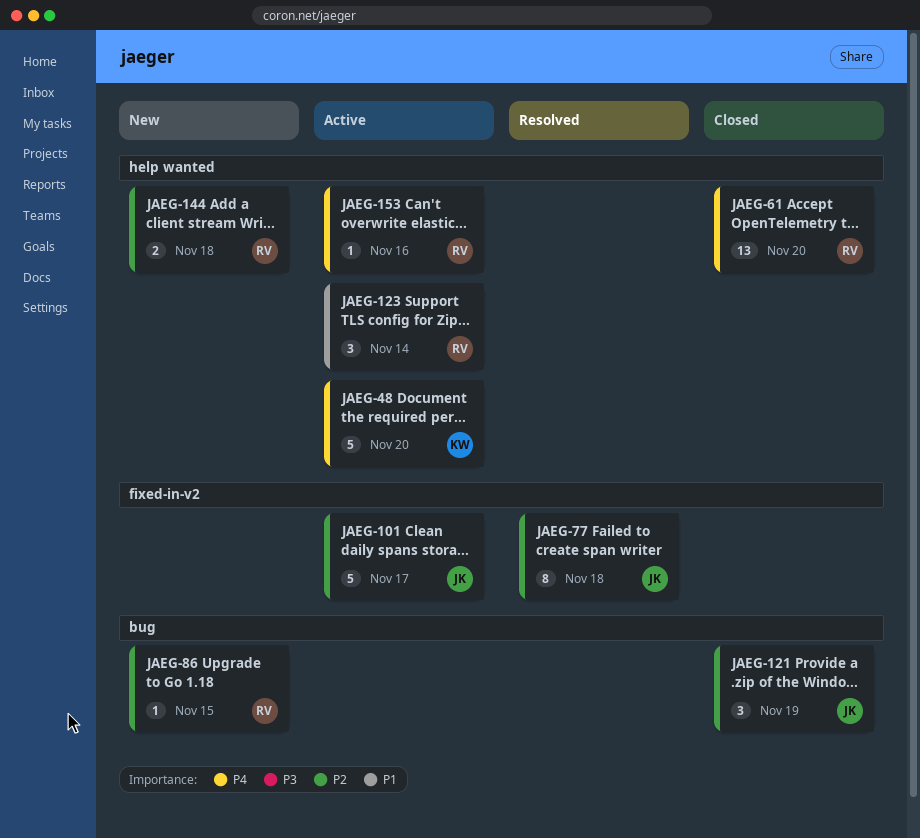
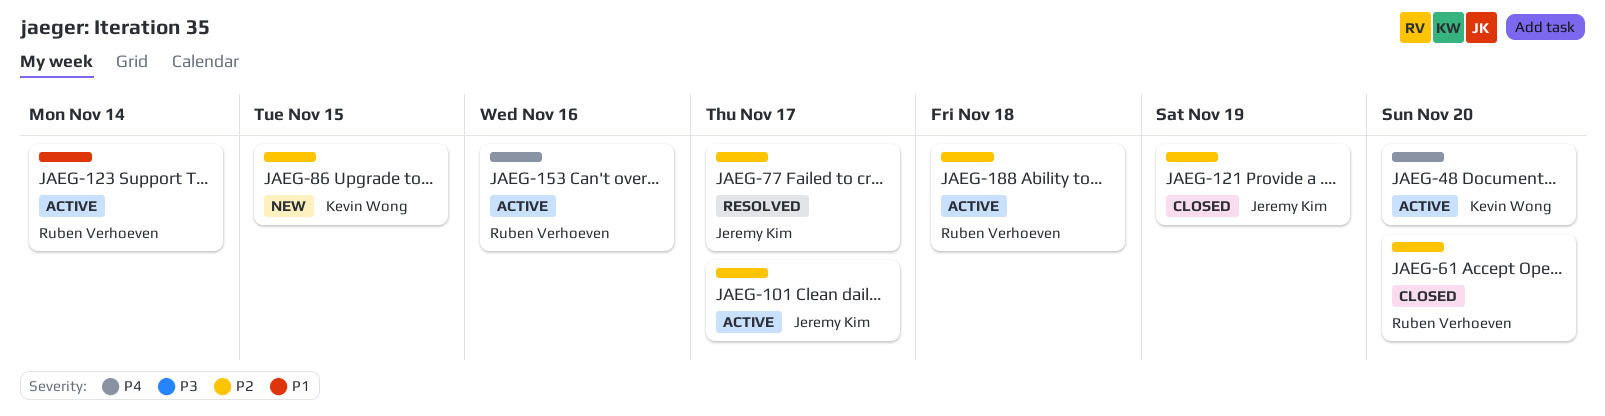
JAEG-61, priority: P4 -> P2
JAEG-77, due: Nov 18 -> Nov 17
JAEG-86, owner: Ruben Verhoeven -> Kevin Wong
JAEG-144: present -> none
JAEG-188: none -> present

